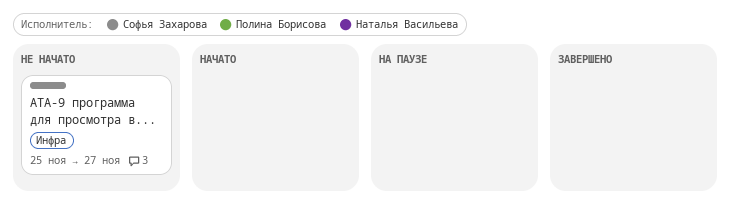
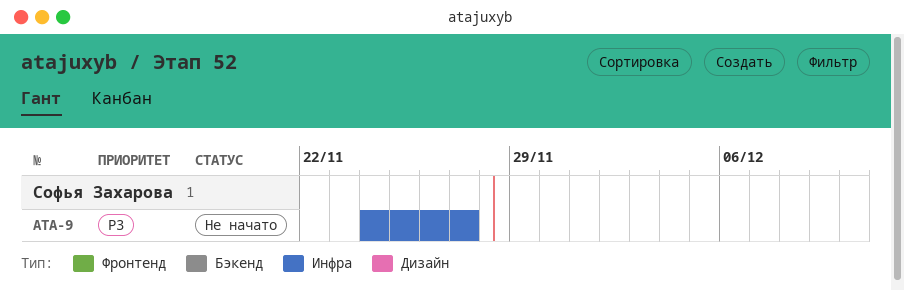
ATA-9, start: Nov 25 -> Nov 24

